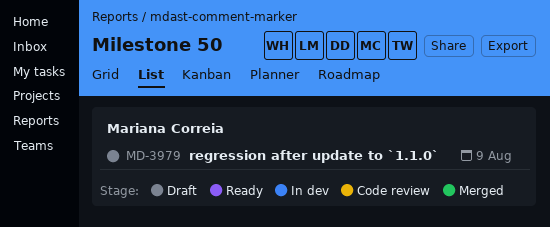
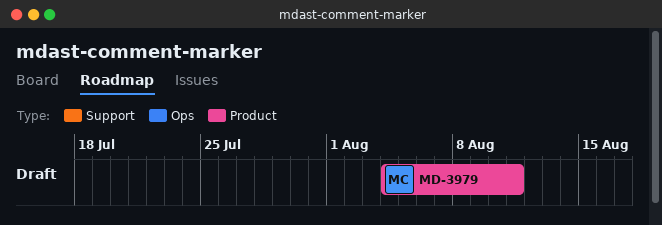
MD-3979, due: Aug 9 -> Aug 11

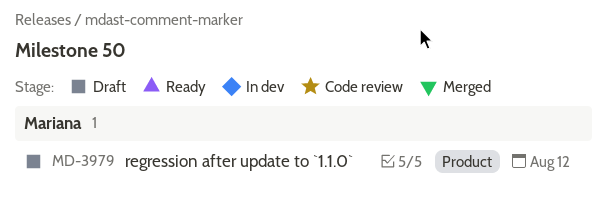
MD-3979, due: Aug 11 -> Aug 12

